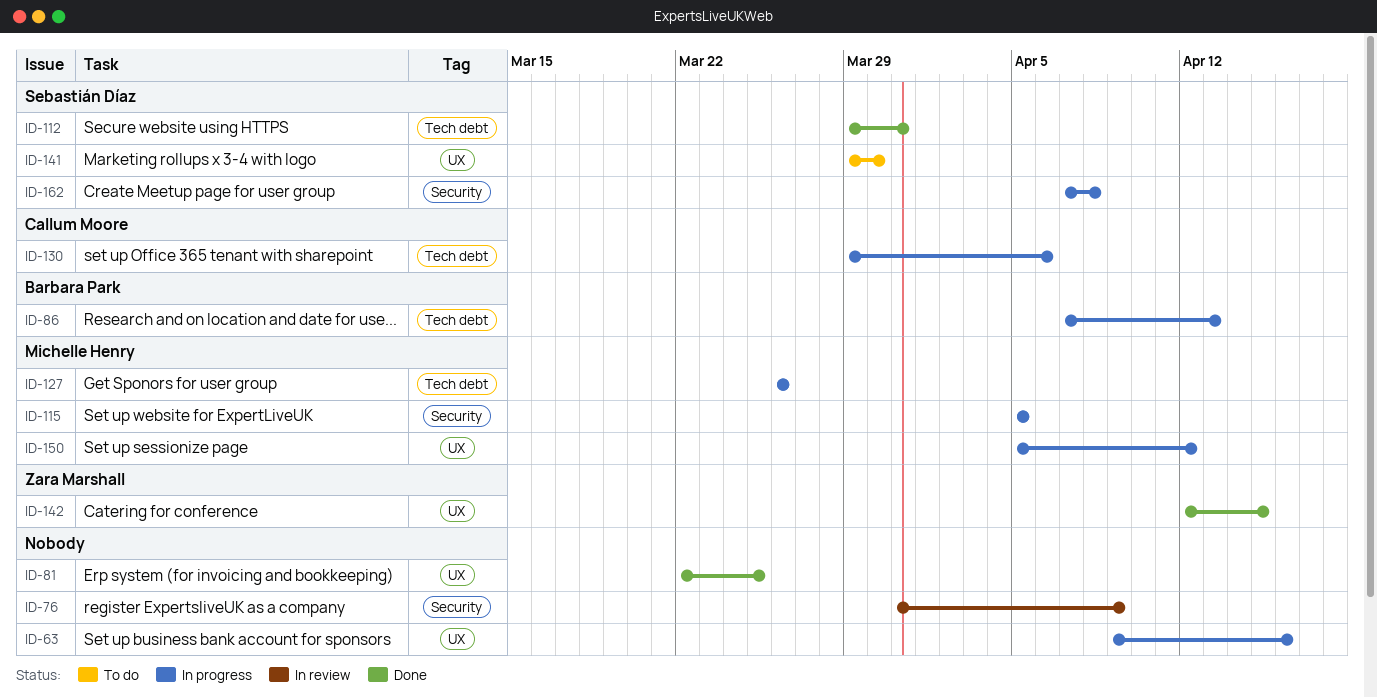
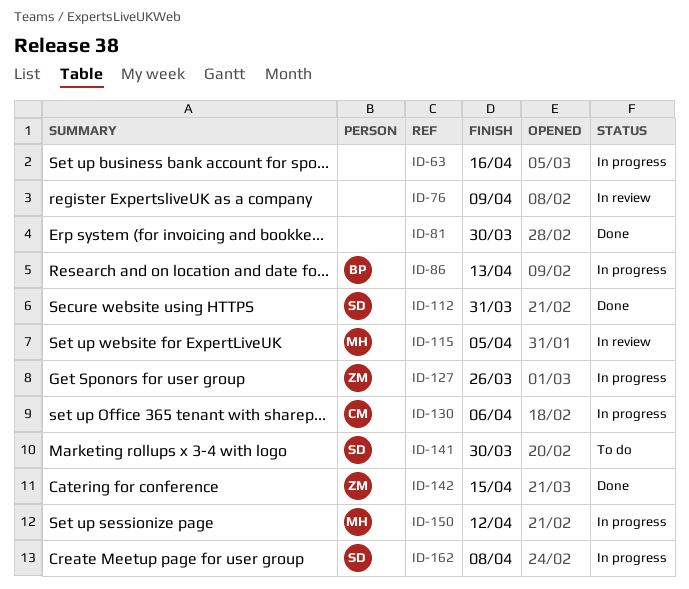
ID-81, due: Mar 25 -> Mar 30
ID-115, status: In progress -> In review
ID-127, owner: Michelle Henry -> Zara Marshall

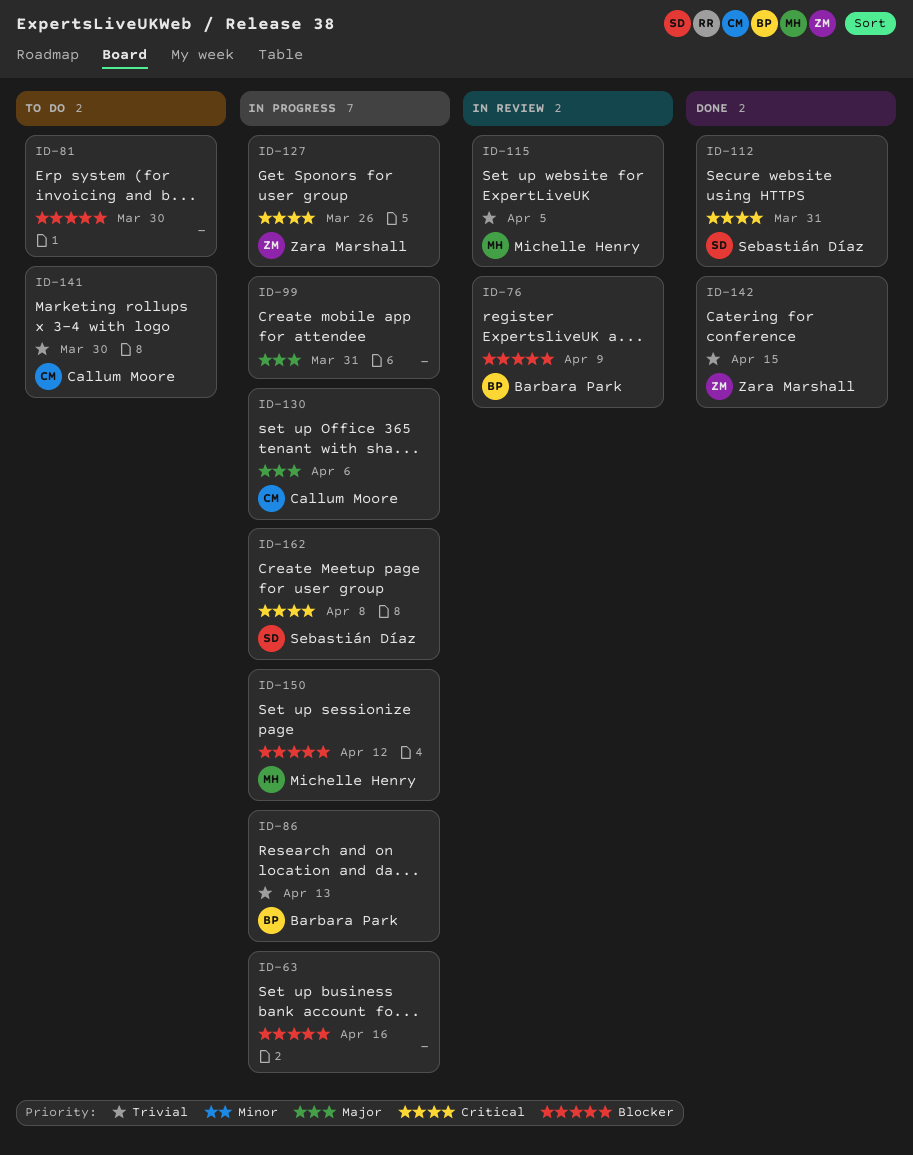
ID-76, owner: none -> Barbara Park
ID-81, status: Done -> To do
ID-99: none -> present
ID-141, owner: Sebastián Díaz -> Callum Moore

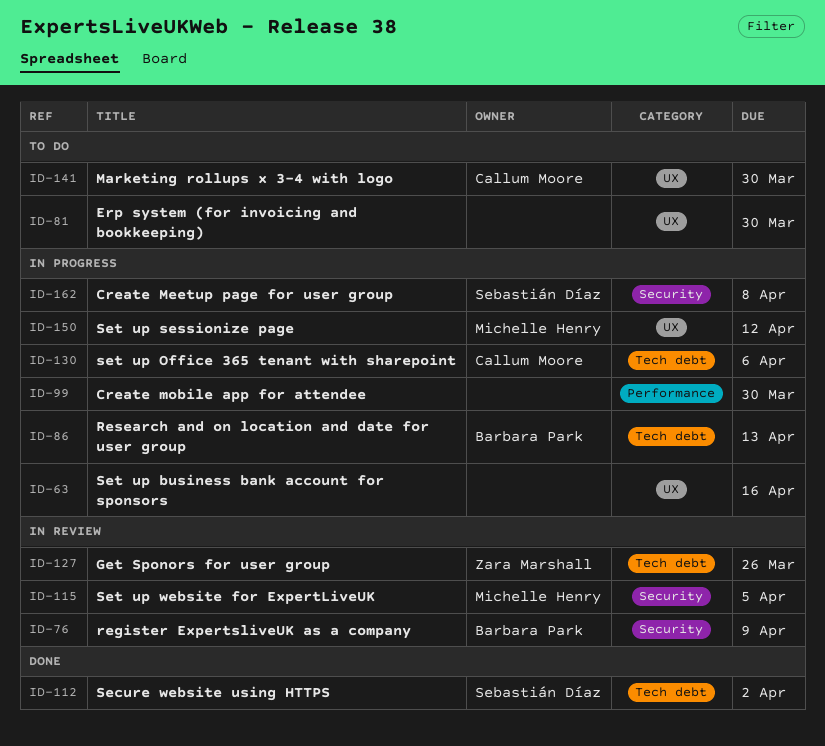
ID-99, due: Mar 31 -> Mar 30
ID-112, due: Mar 31 -> Apr 2
ID-127, status: In progress -> In review
ID-142: present -> none

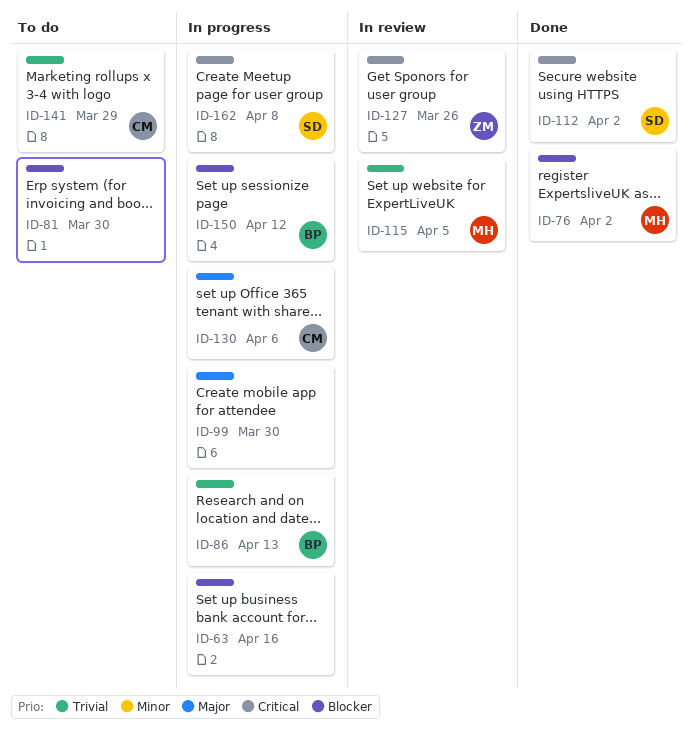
ID-76, status: In review -> Done
ID-76, owner: Barbara Park -> Michelle Henry
ID-76, due: Apr 9 -> Apr 2
ID-141, due: Mar 30 -> Mar 29
ID-150, owner: Michelle Henry -> Barbara Park

